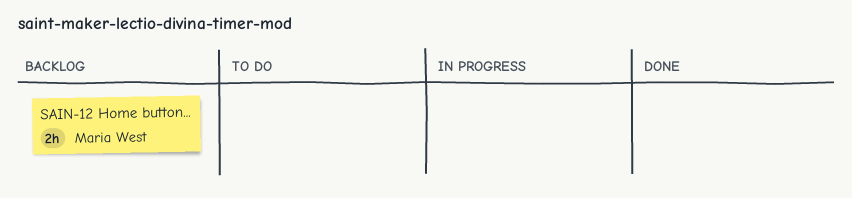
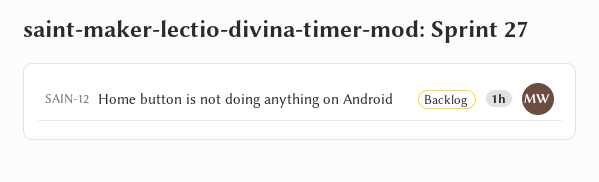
SAIN-12, estimate: 2h -> 1h

